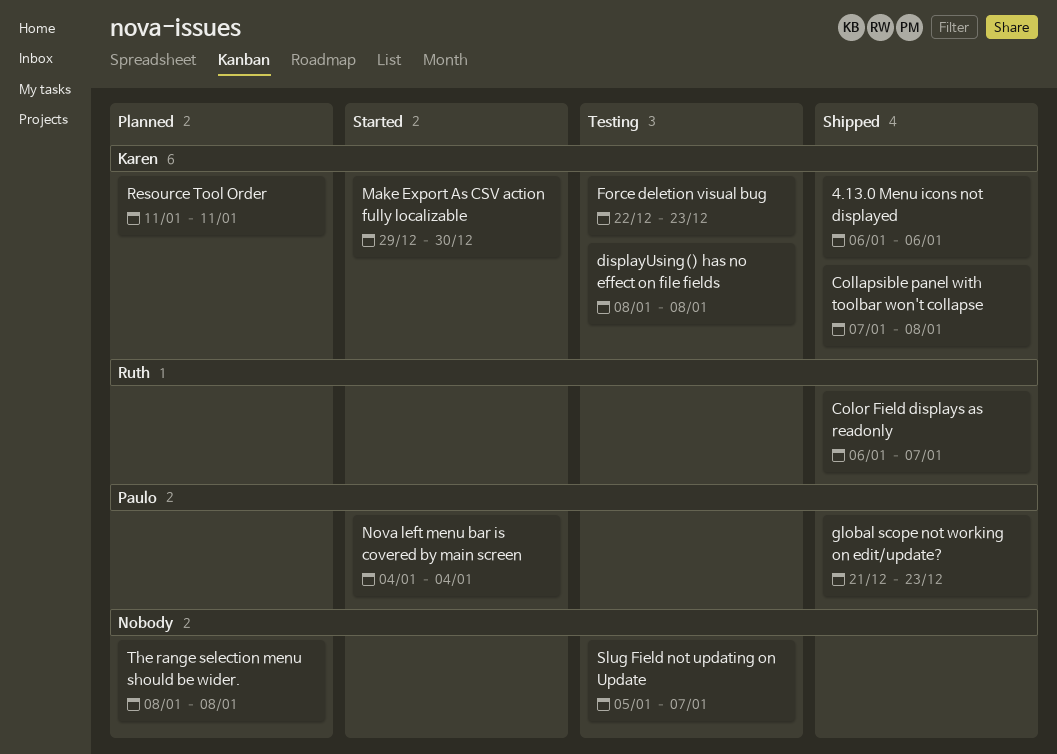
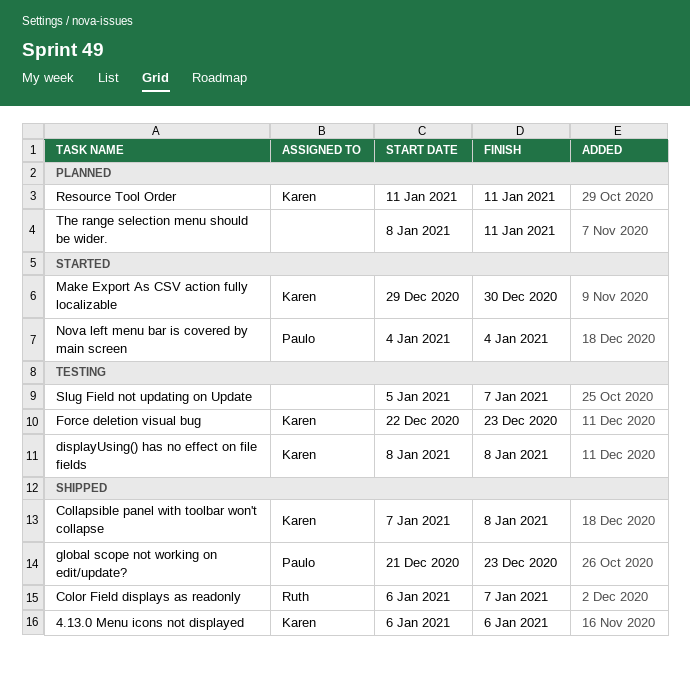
The range selection menu should be wider., due: Jan 8 -> Jan 11

